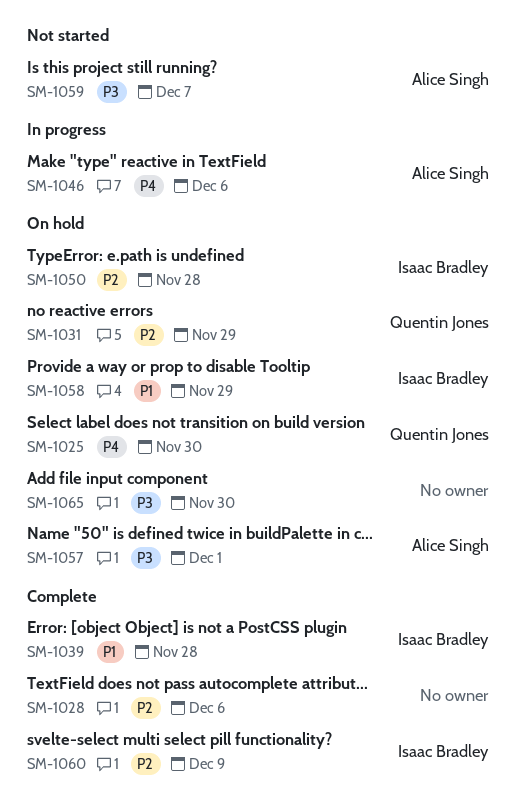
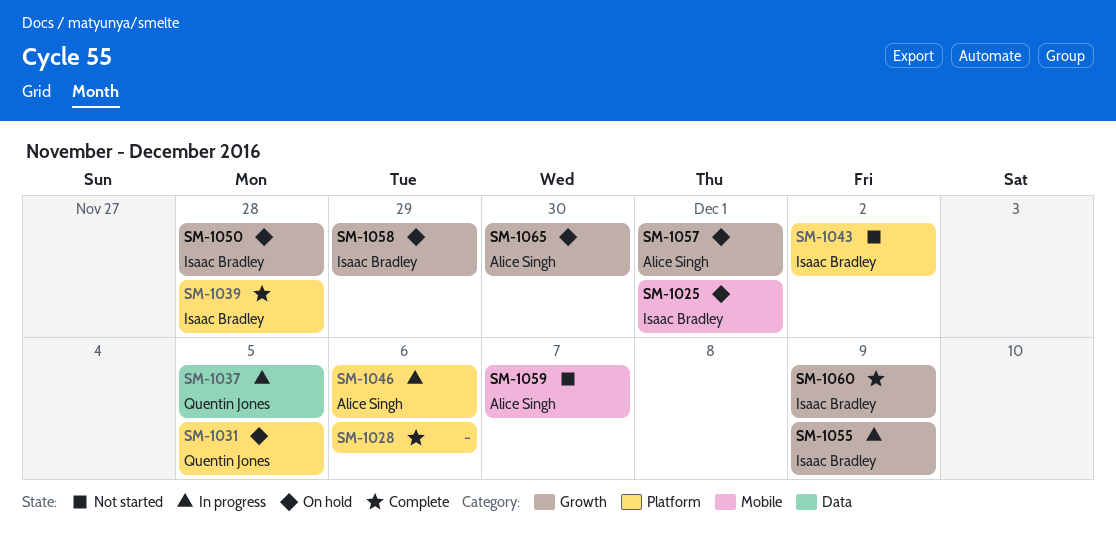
SM-1025, owner: Quentin Jones -> Isaac Bradley
SM-1025, due: Nov 30 -> Dec 1
SM-1031, due: Nov 29 -> Dec 5
SM-1037: none -> present
SM-1043: none -> present
SM-1055: none -> present
SM-1065, owner: none -> Alice Singh

